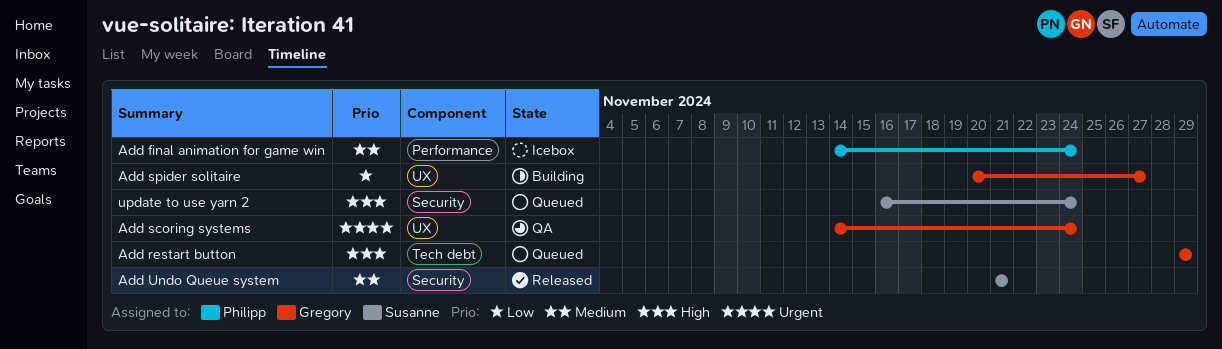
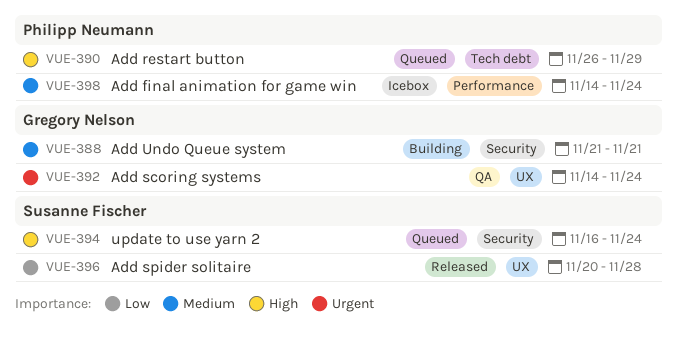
Add restart button, owner: Gregory Nelson -> Philipp Neumann
Add restart button, start: Nov 29 -> Nov 26
Add spider solitaire, status: Building -> Released
Add spider solitaire, owner: Gregory Nelson -> Susanne Fischer
Add spider solitaire, due: Nov 27 -> Nov 28
Add Undo Queue system, status: Released -> Building
Add Undo Queue system, owner: Susanne Fischer -> Gregory Nelson

